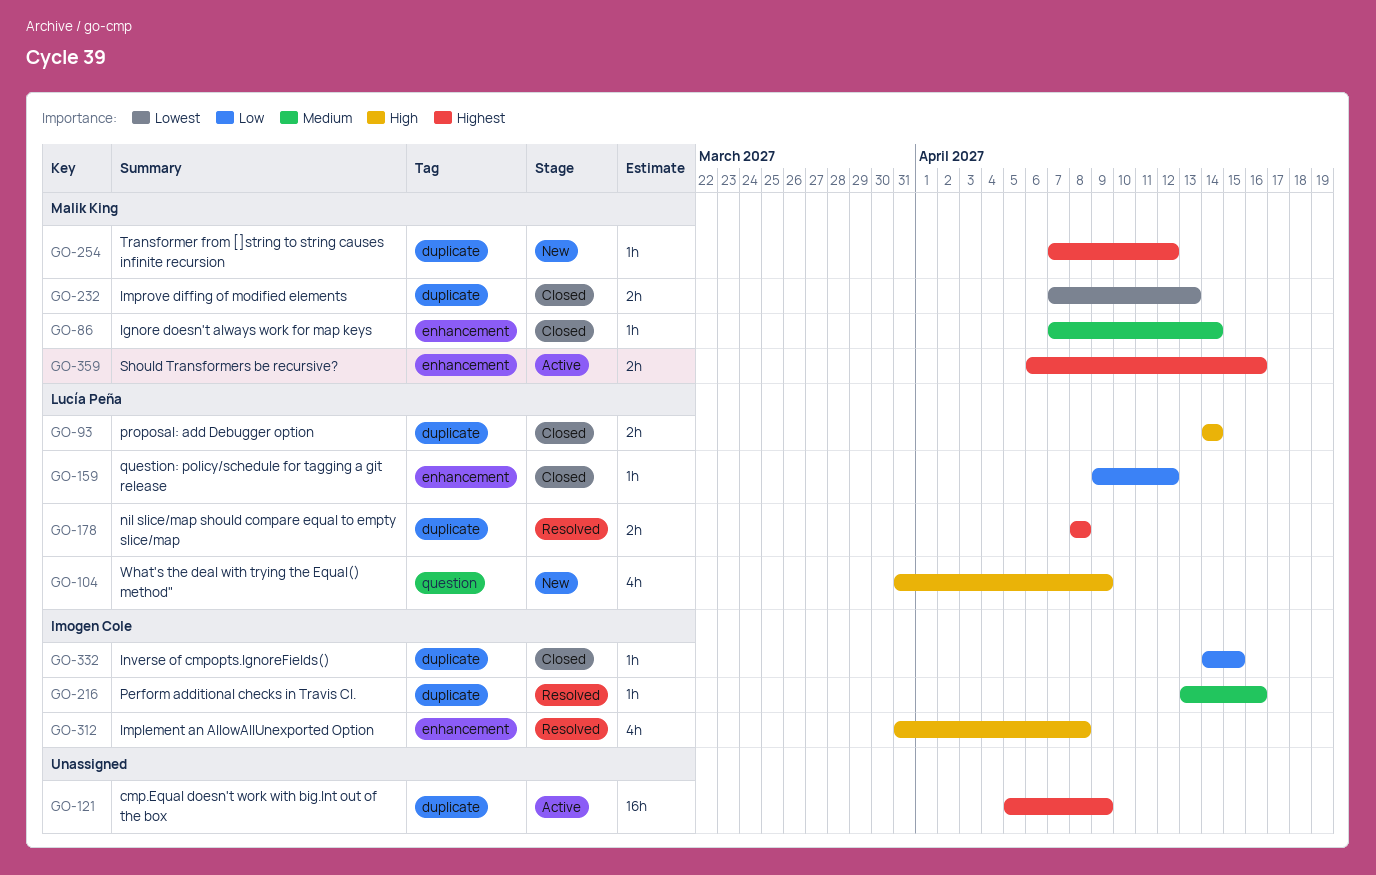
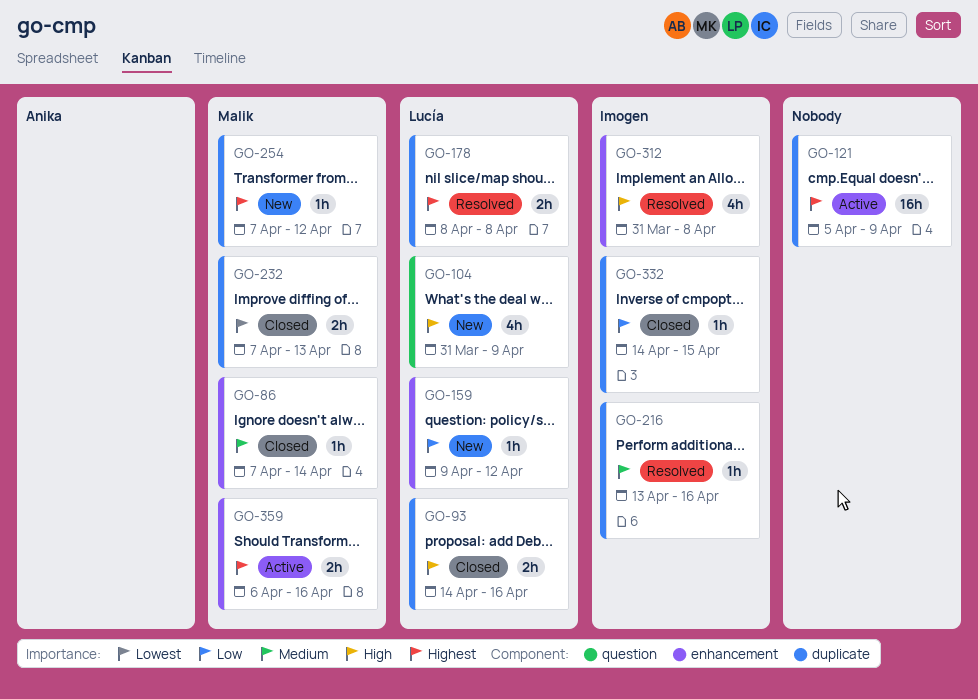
GO-93, due: Apr 14 -> Apr 16
GO-159, status: Closed -> New

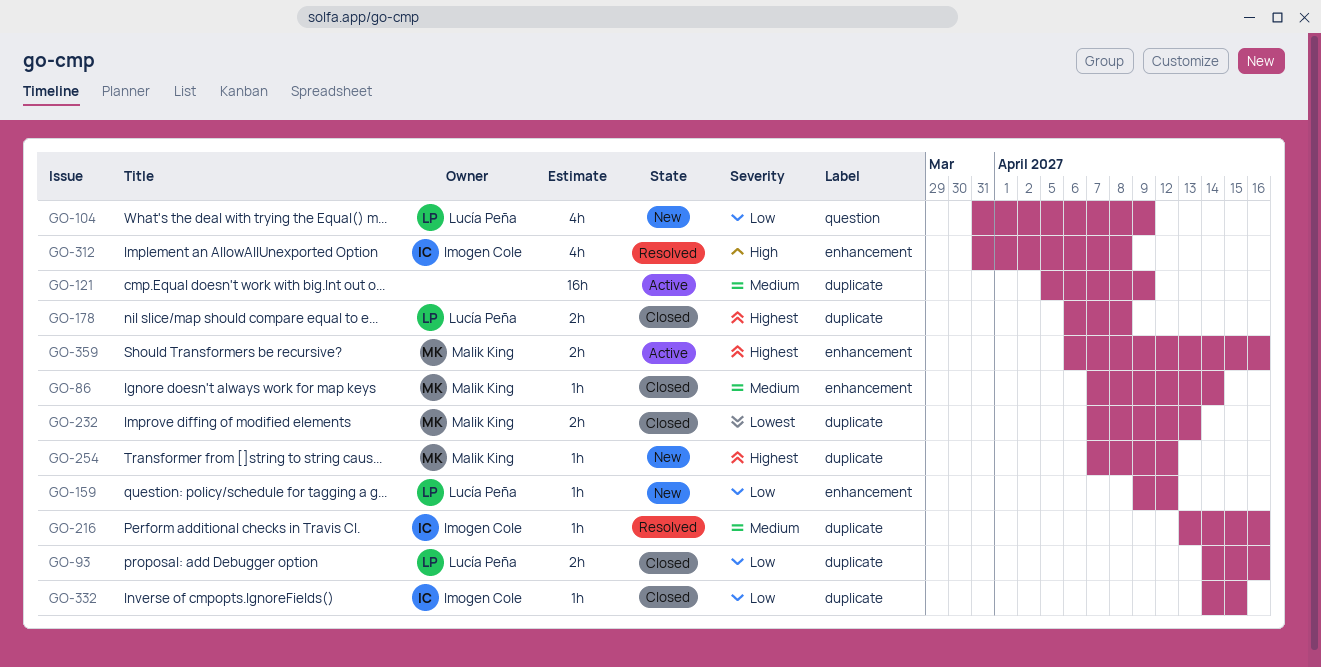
GO-93, priority: High -> Low
GO-104, priority: High -> Low
GO-121, priority: Highest -> Medium
GO-178, status: Resolved -> Closed
GO-178, start: Apr 8 -> Apr 6

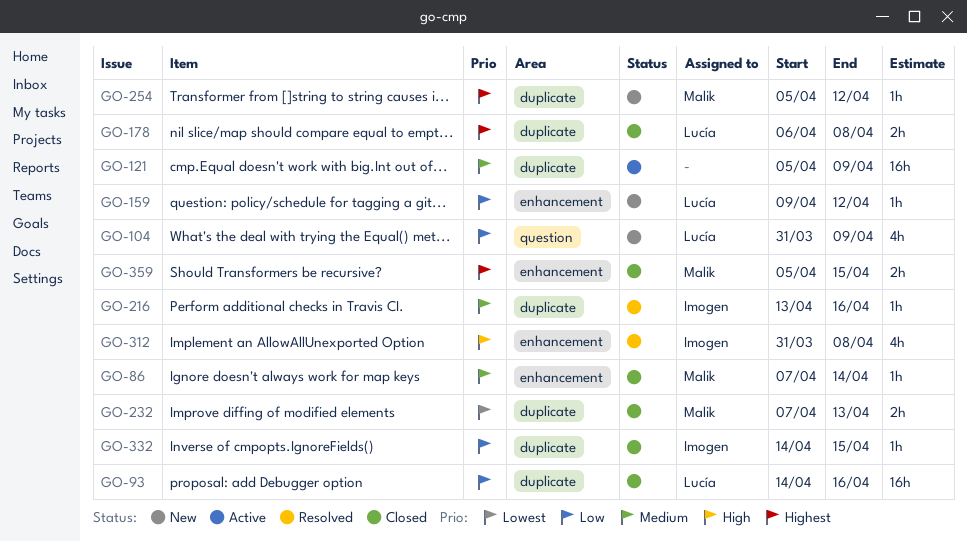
GO-93, estimate: 2h -> 16h
GO-254, start: Apr 7 -> Apr 5
GO-359, status: Active -> Closed
GO-359, start: Apr 6 -> Apr 5
GO-359, due: Apr 16 -> Apr 15

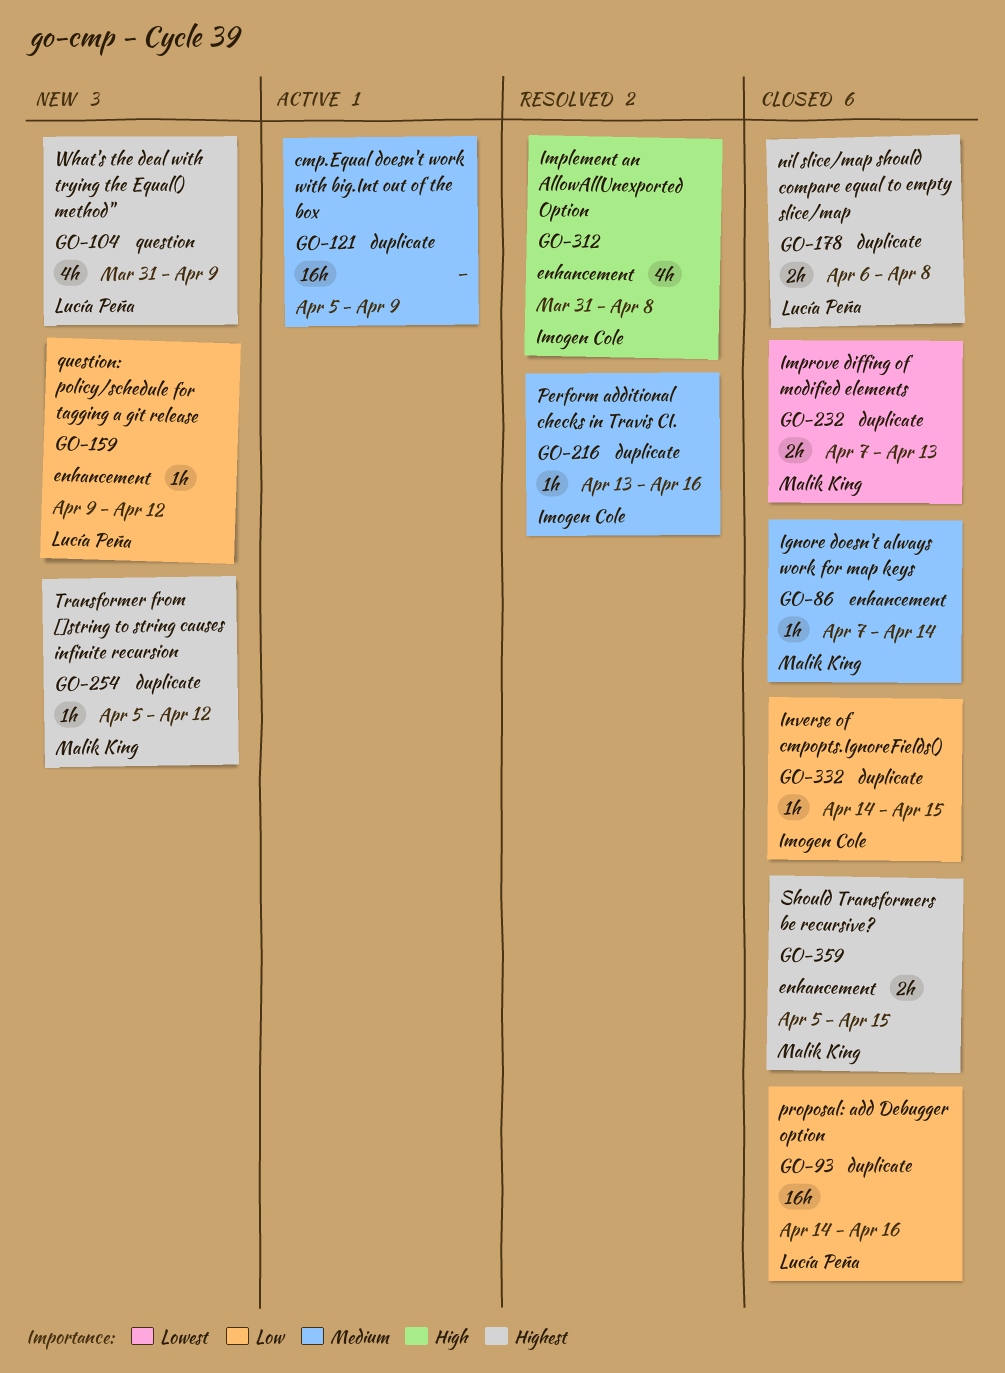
GO-104, priority: Low -> Highest

